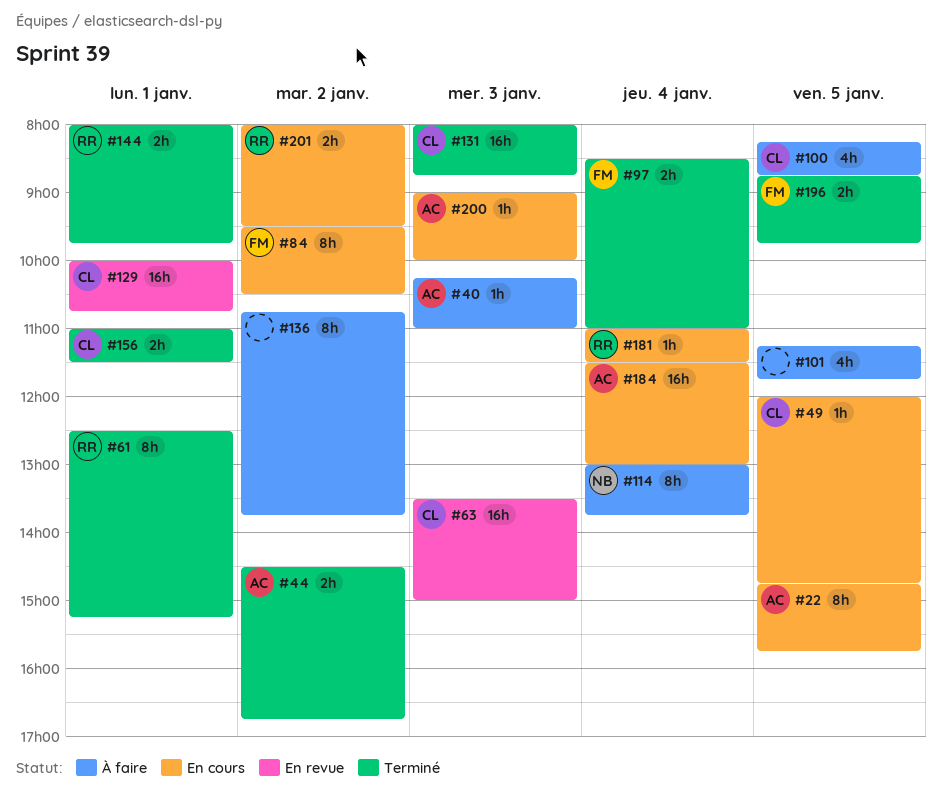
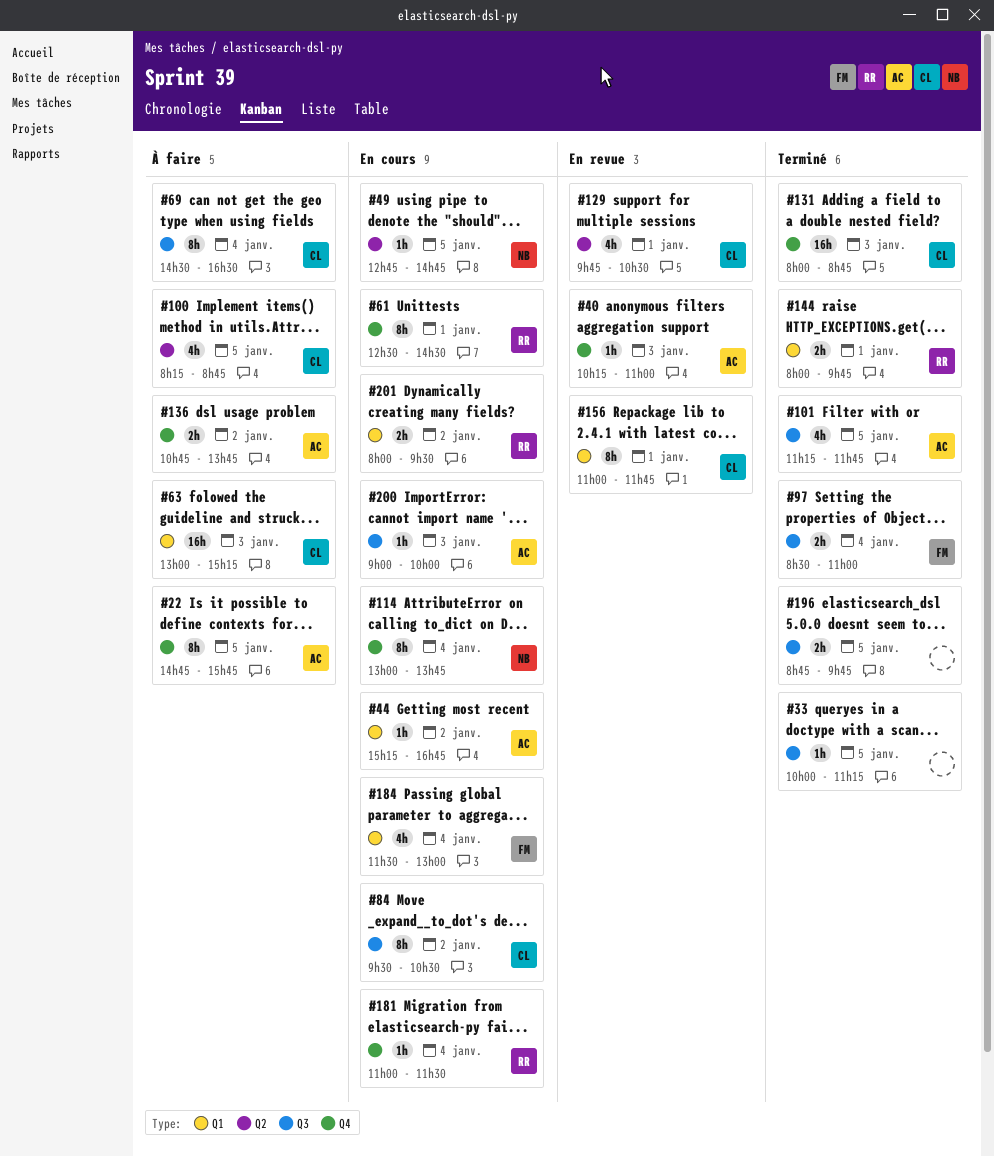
#22, status: En cours -> À faire
#33: none -> present
#40, status: À faire -> En revue
#44, status: Terminé -> En cours
#44, estimate: 2h -> 1h
#44, begins: 14:30 -> 15:15
#49, owner: CL -> NB
#49, begins: 12:00 -> 12:45
#61, status: Terminé -> En cours
#61, ends: 15:15 -> 14:30
#63, status: En revue -> À faire
#63, begins: 13:30 -> 13:00
#63, ends: 15:00 -> 15:15
#69: none -> present
#84, owner: FM -> CL
#101, status: À faire -> Terminé
#101, owner: none -> AC
#114, status: À faire -> En cours
#129, estimate: 16h -> 4h
#129, begins: 10:00 -> 09:45
#129, ends: 10:45 -> 10:30
#136, owner: none -> AC
#136, estimate: 8h -> 2h
#156, status: Terminé -> En revue
#156, estimate: 2h -> 8h
#156, ends: 11:30 -> 11:45
#184, owner: AC -> FM
#184, estimate: 16h -> 4h
#196, owner: FM -> none

